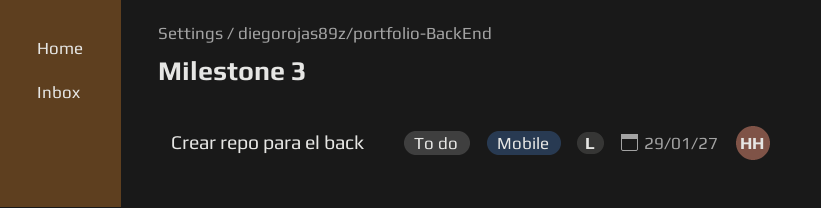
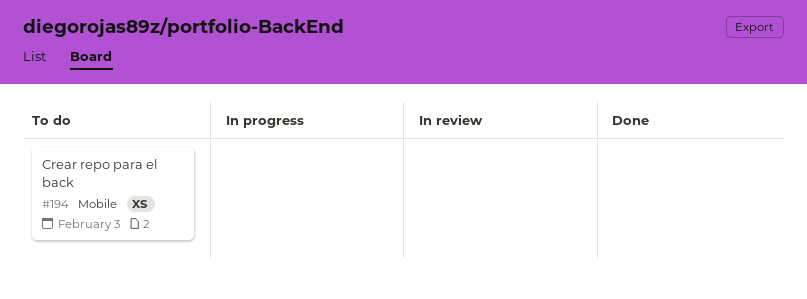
Crear repo para el back, estimate: L -> XS
Crear repo para el back, due: Jan 29 -> Feb 3

